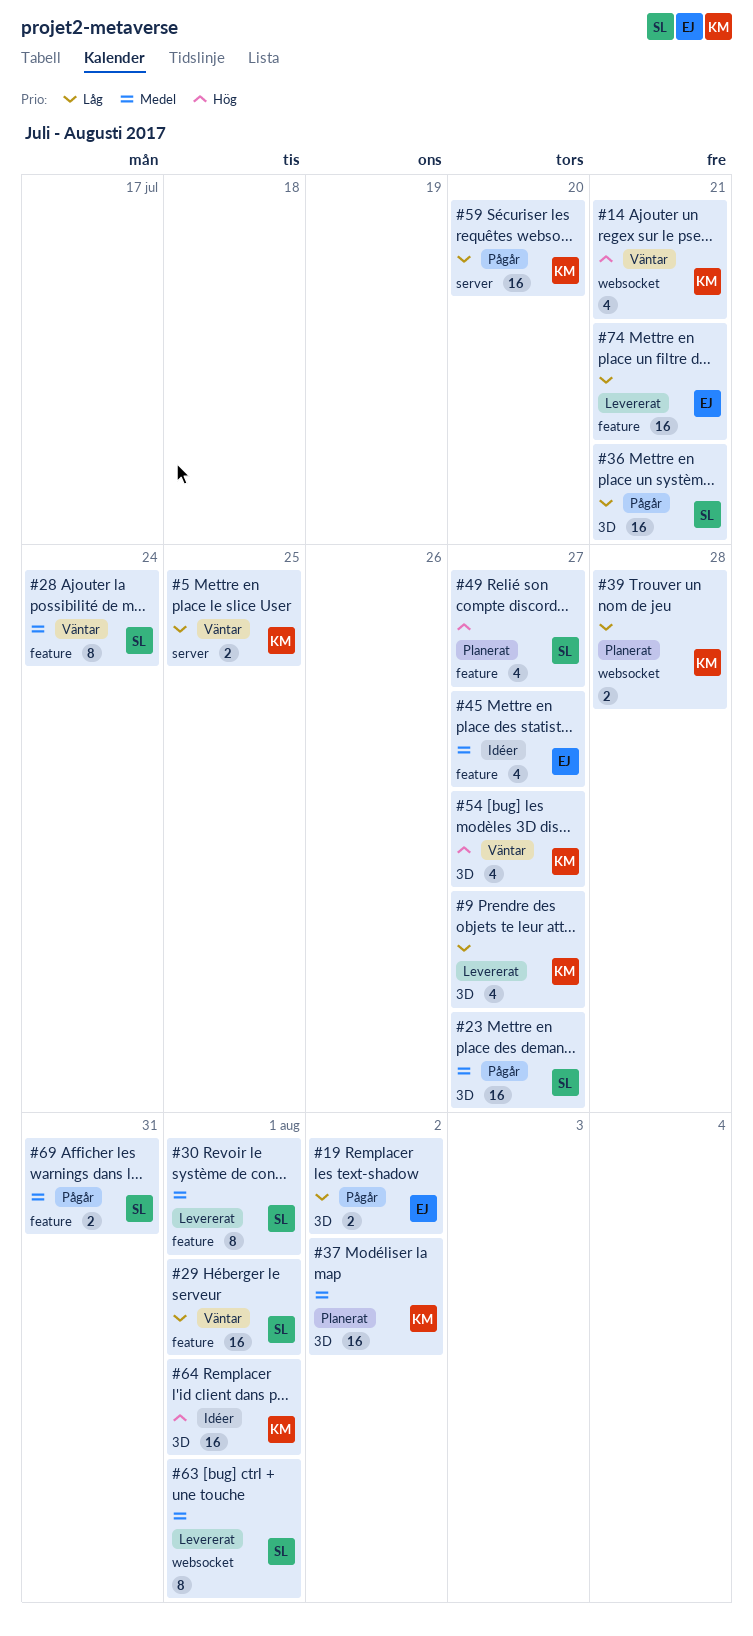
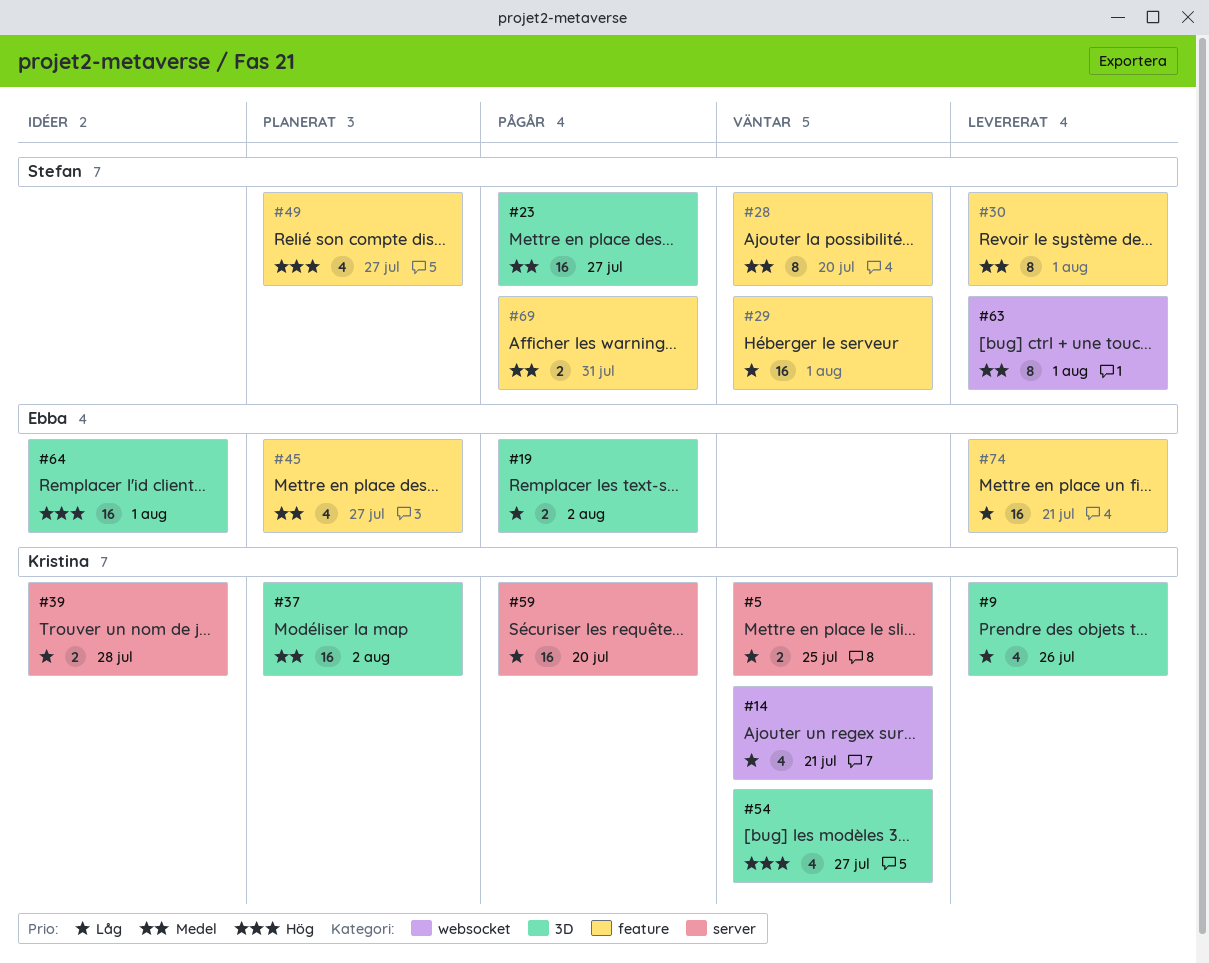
#9, due: Jul 27 -> Jul 26
#14, priority: Hög -> Låg
#28, due: Jul 24 -> Jul 20
#36: present -> none
#39, status: Planerat -> Idéer
#39, label: websocket -> server
#45, status: Idéer -> Planerat
#64, owner: Kristina -> Ebba

